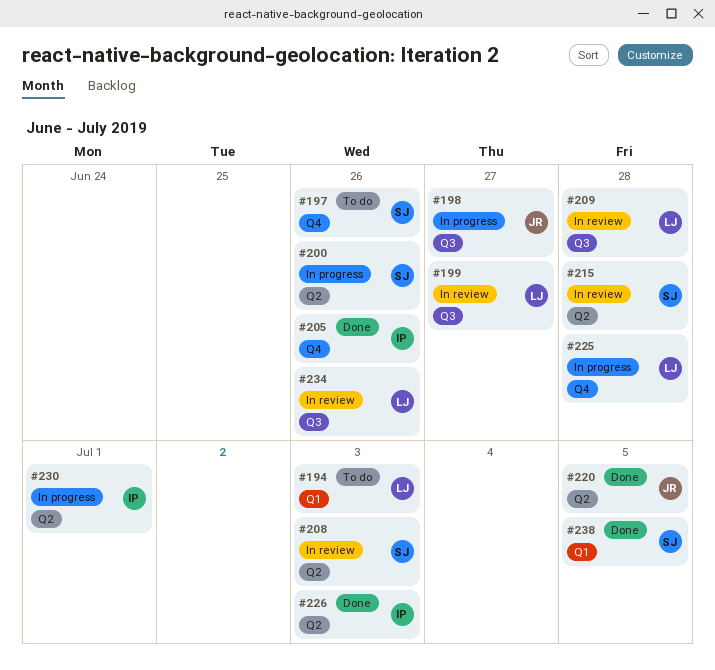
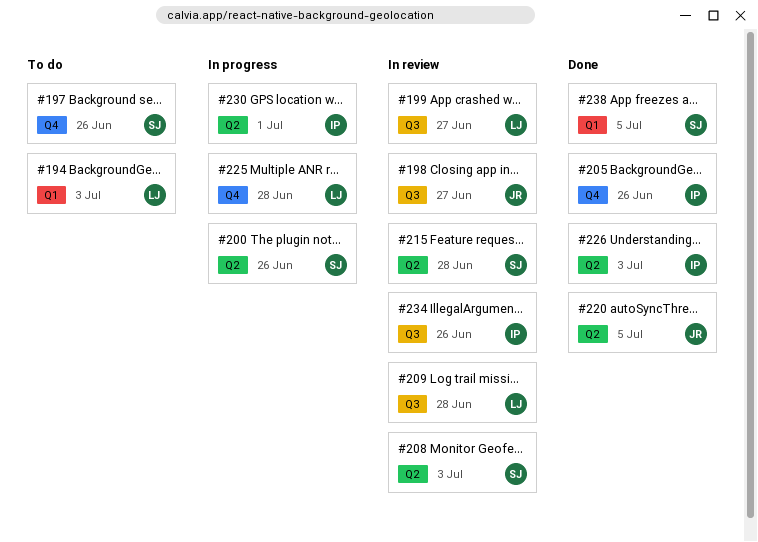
#198, status: In progress -> In review
#234, owner: LJ -> IP

